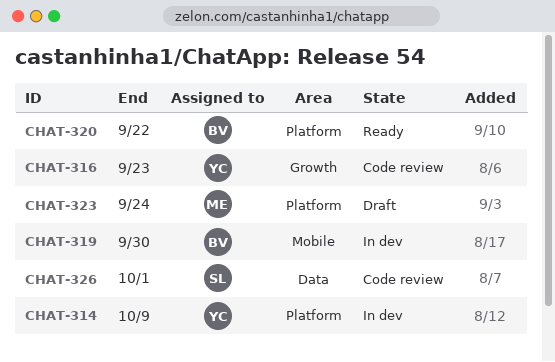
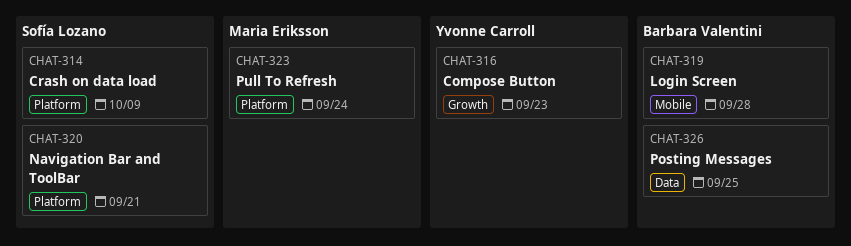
CHAT-314, owner: Yvonne Carroll -> Sofía Lozano
CHAT-319, due: Sep 30 -> Sep 28
CHAT-320, owner: Barbara Valentini -> Sofía Lozano
CHAT-320, due: Sep 22 -> Sep 21
CHAT-326, owner: Sofía Lozano -> Barbara Valentini
CHAT-326, due: Oct 1 -> Sep 25

